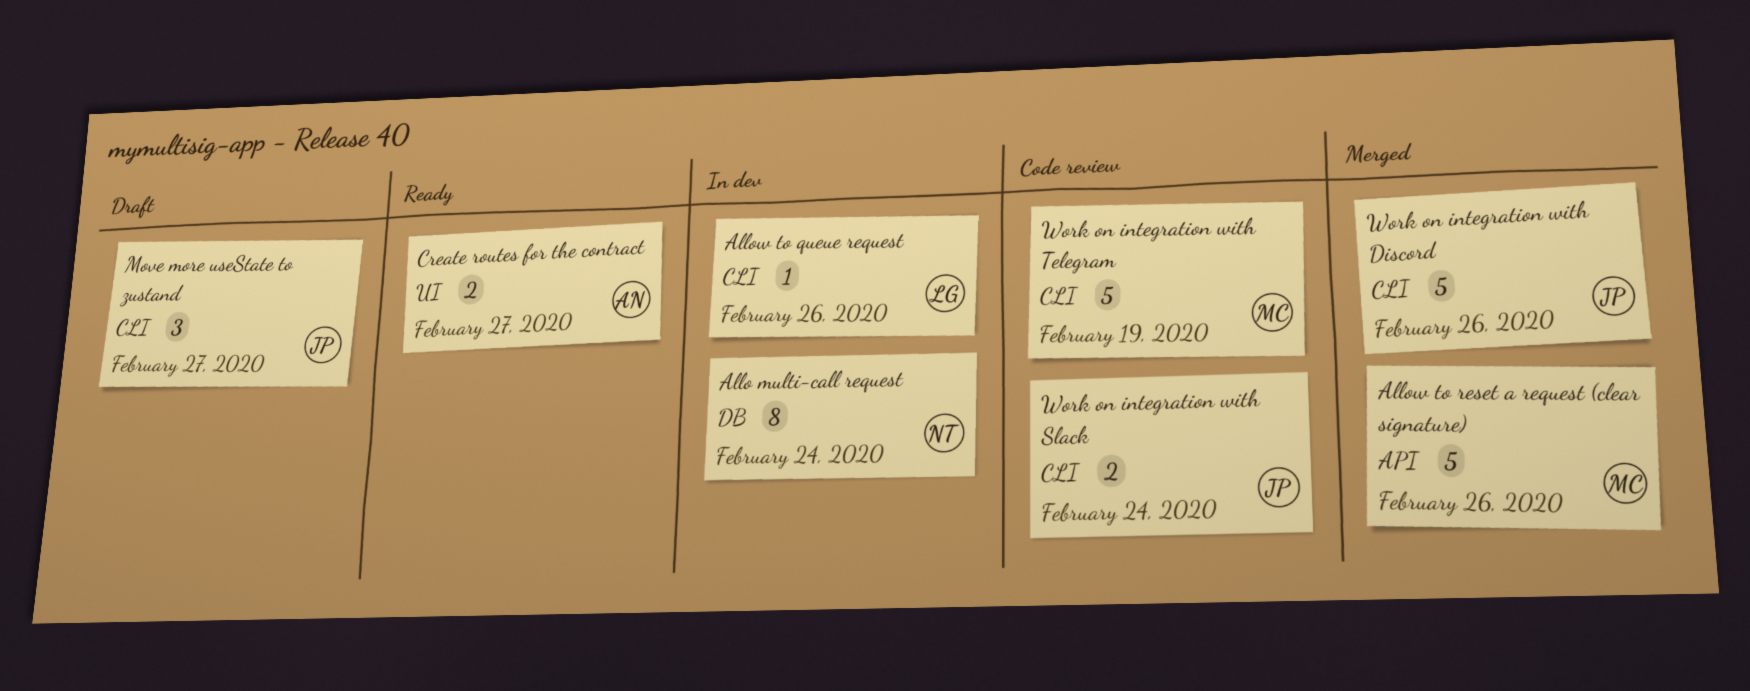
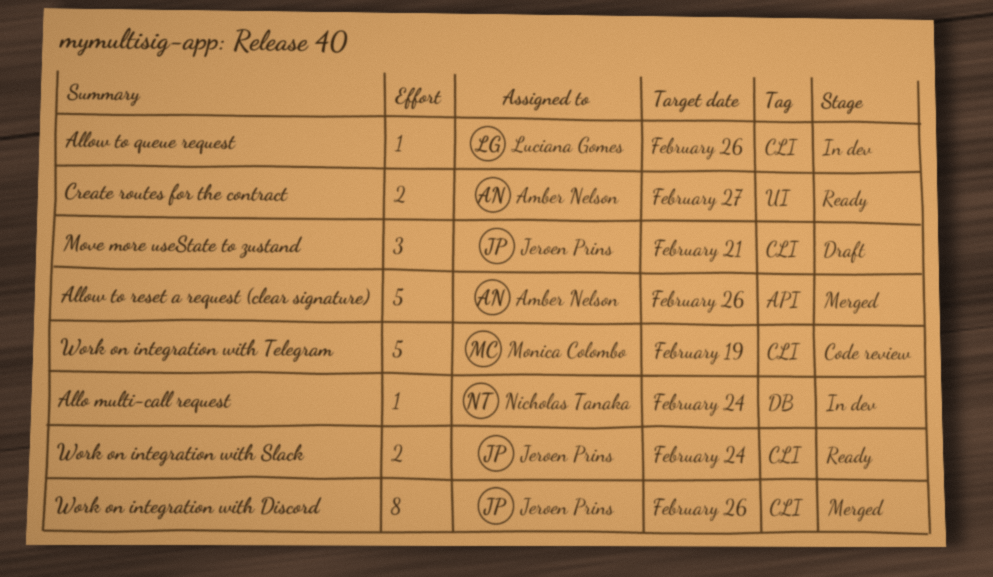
Allo multi-call request, estimate: 8 -> 1
Allow to reset a request (clear signature), owner: Monica Colombo -> Amber Nelson
Move more useState to zustand, due: Feb 27 -> Feb 21
Work on integration with Discord, estimate: 5 -> 8
Work on integration with Slack, status: Code review -> Ready

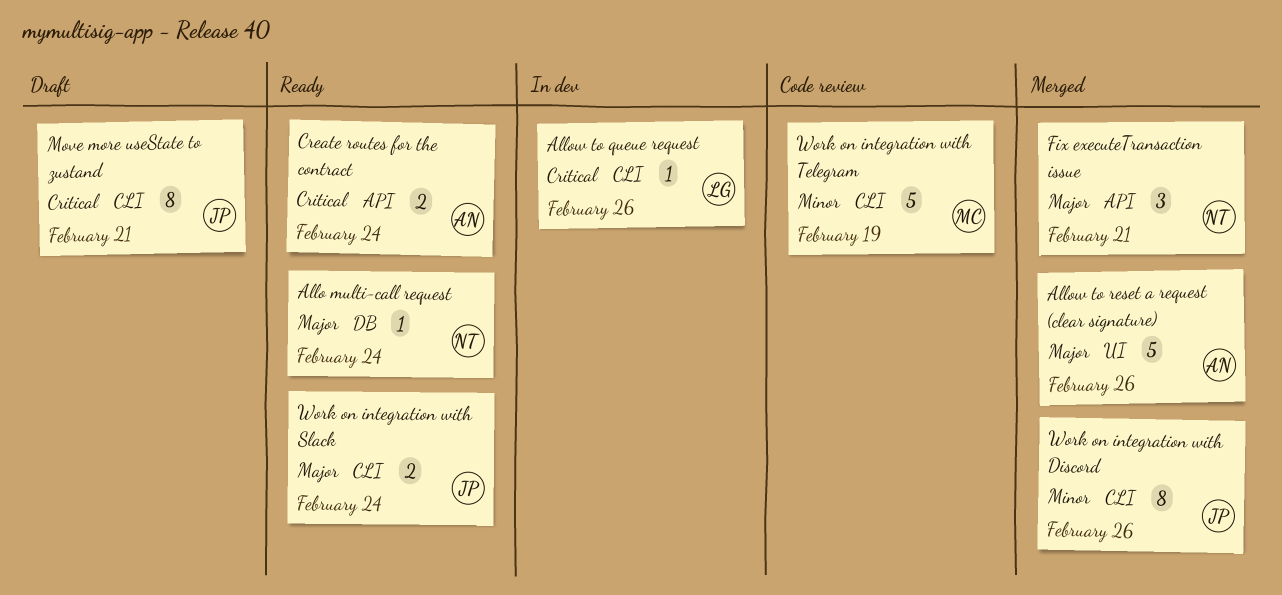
Allo multi-call request, status: In dev -> Ready
Allow to reset a request (clear signature), label: API -> UI
Create routes for the contract, label: UI -> API
Create routes for the contract, due: Feb 27 -> Feb 24
Fix executeTransaction issue: none -> present
Move more useState to zustand, estimate: 3 -> 8

